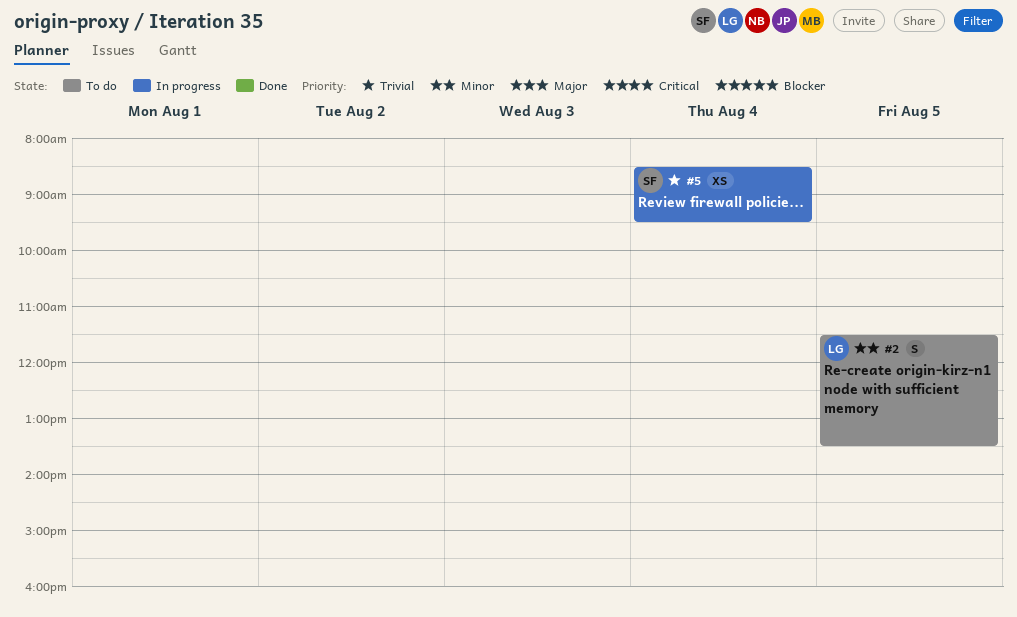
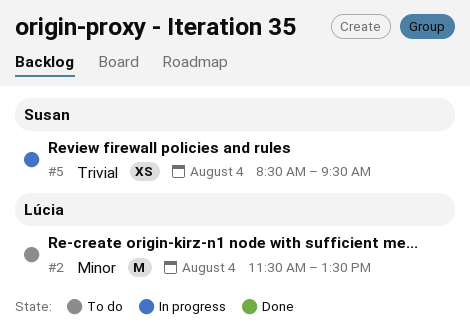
#2, estimate: S -> M
#2, day: Aug 5 -> Aug 4

